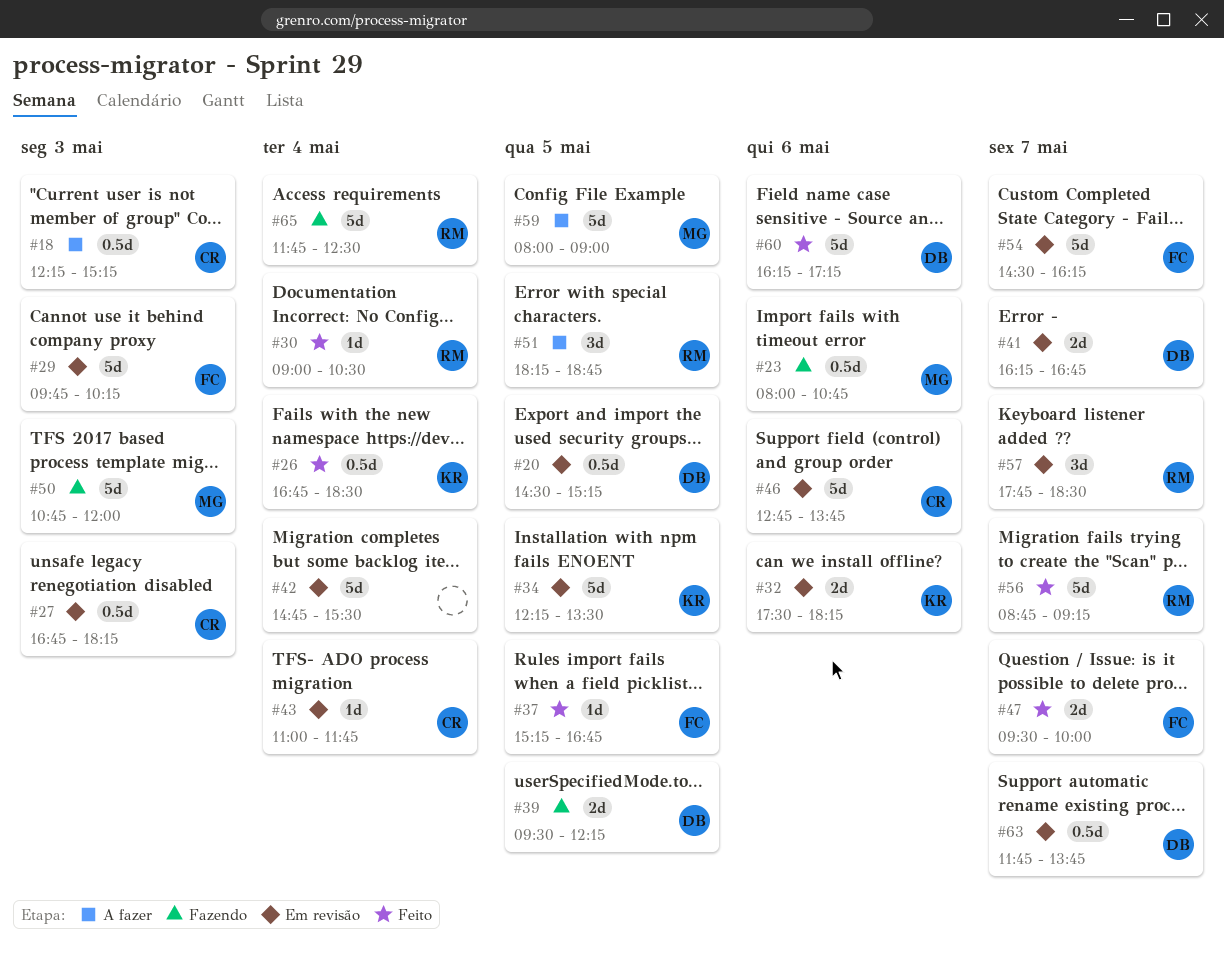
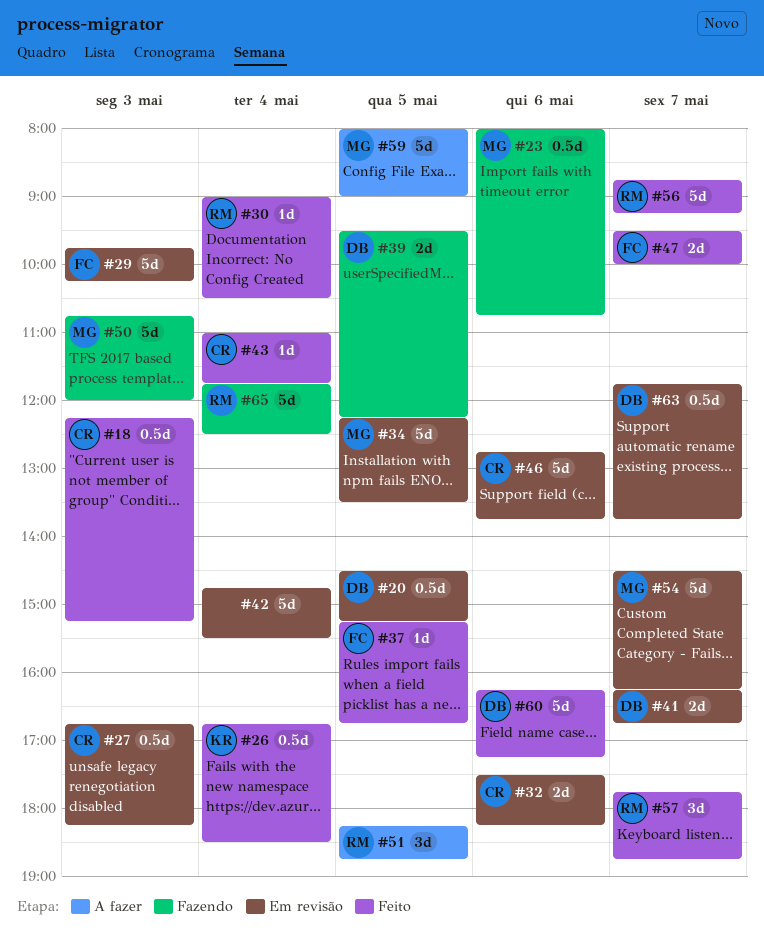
#18, status: A fazer -> Feito
#32, owner: KR -> CR
#34, owner: KR -> MG
#43, status: Em revisão -> Feito
#54, owner: FC -> MG
#57, status: Em revisão -> Feito
#57, ends: 18:30 -> 18:45

